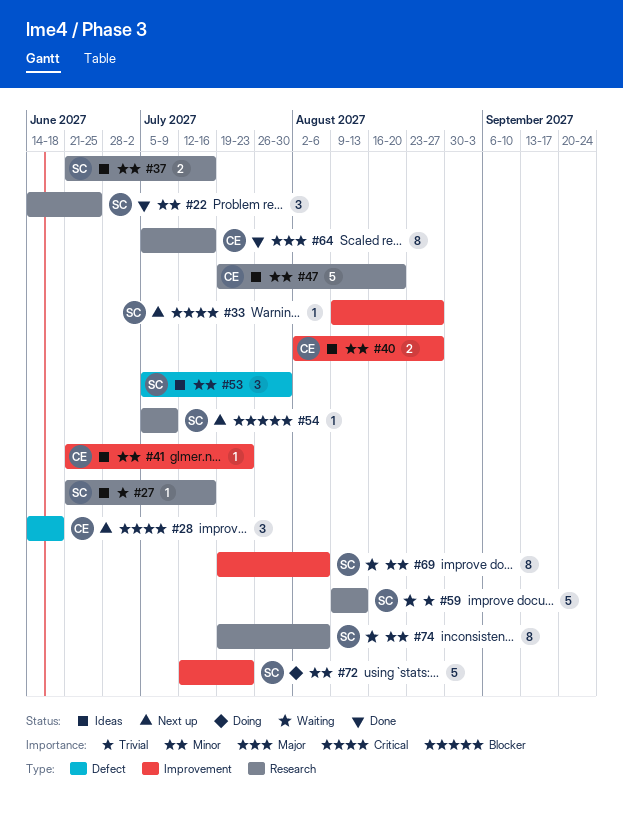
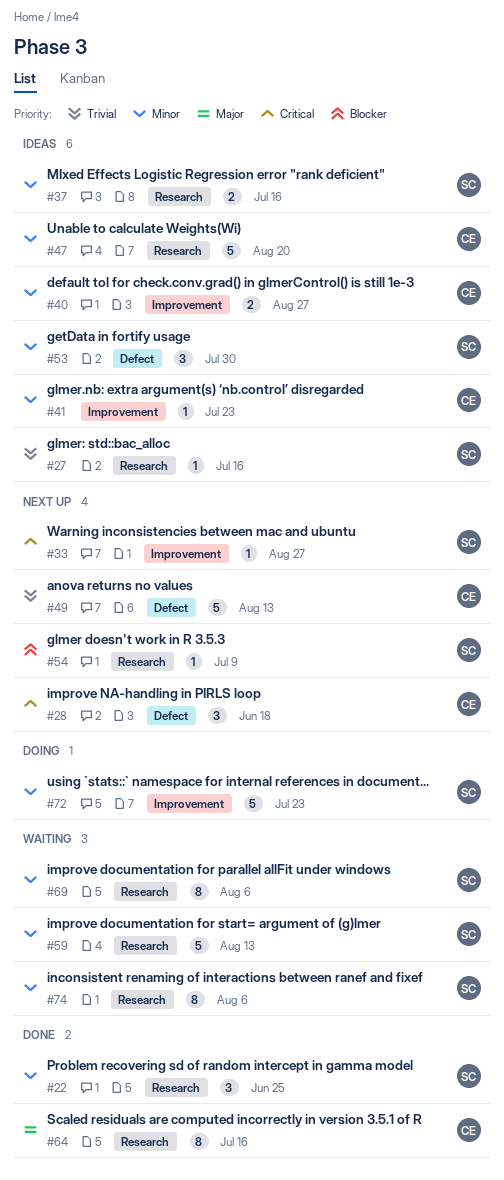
#49: none -> present
#59, priority: Trivial -> Minor
#69, label: Improvement -> Research

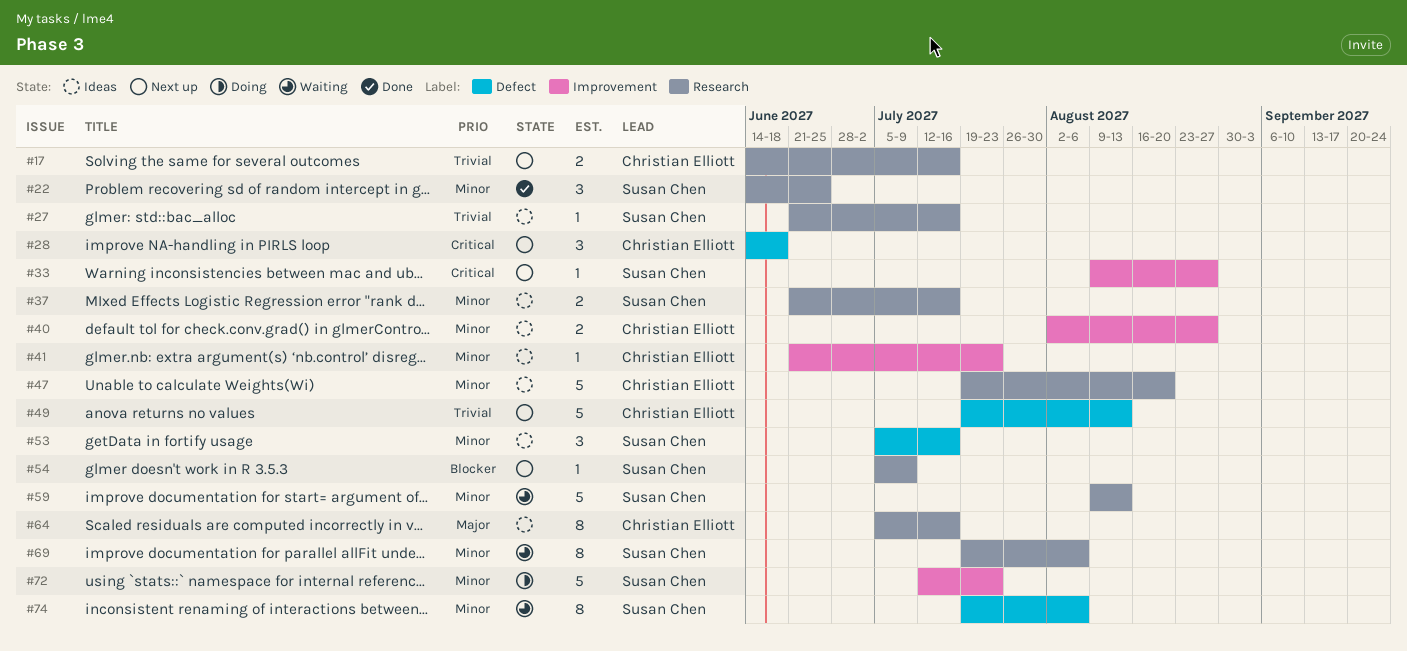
#17: none -> present
#53, due: Jul 30 -> Jul 16
#64, status: Done -> Ideas
#74, label: Research -> Defect

